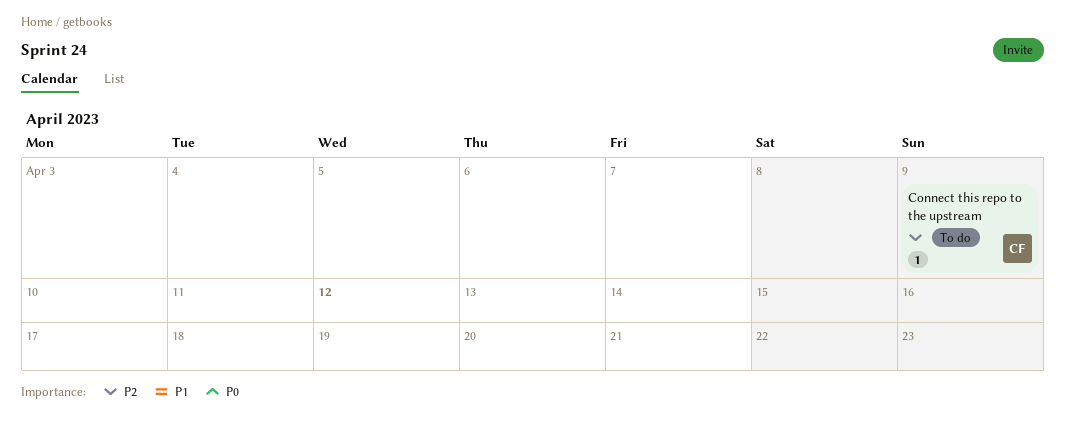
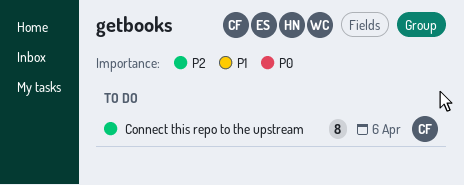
Connect this repo to the upstream, estimate: 1 -> 8
Connect this repo to the upstream, due: Apr 9 -> Apr 6

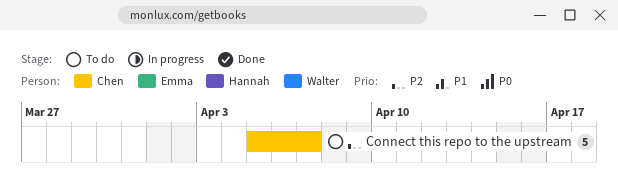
Connect this repo to the upstream, estimate: 8 -> 5
Connect this repo to the upstream, due: Apr 6 -> Apr 7

